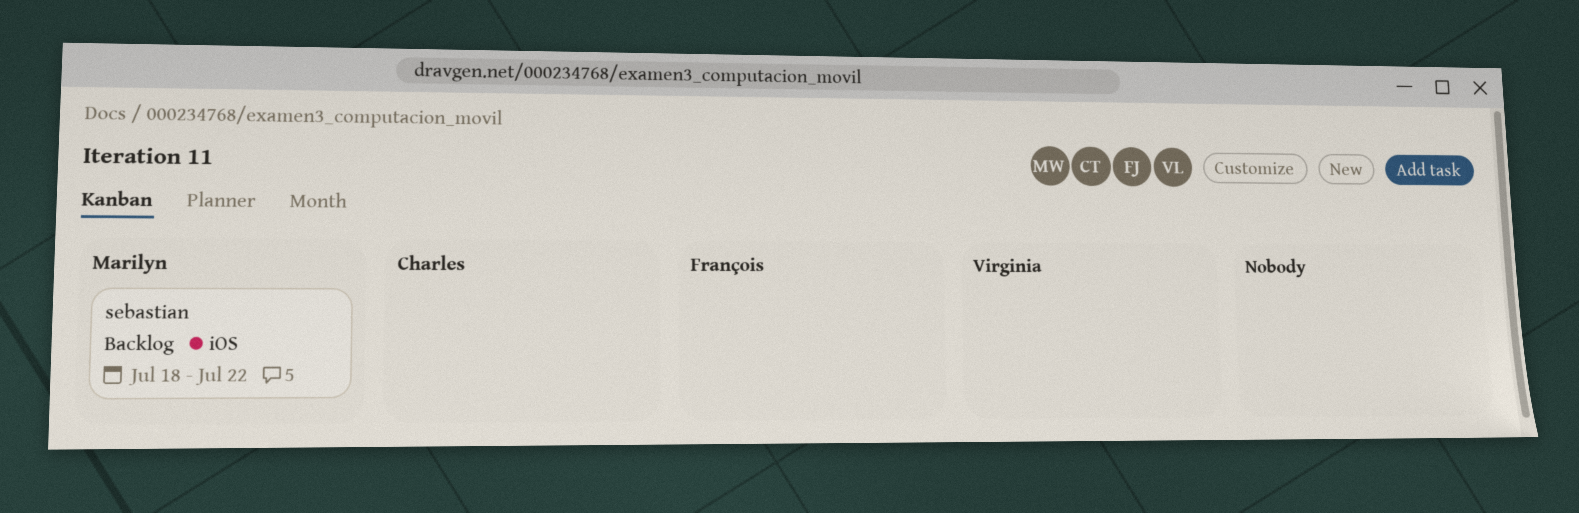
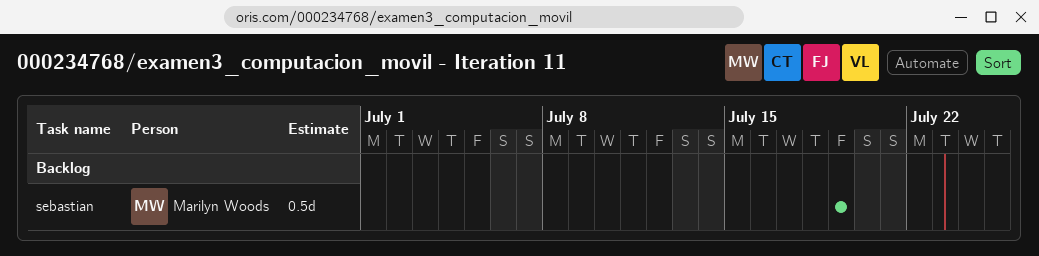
sebastian, start: Jul 18 -> Jul 19
sebastian, due: Jul 22 -> Jul 19

